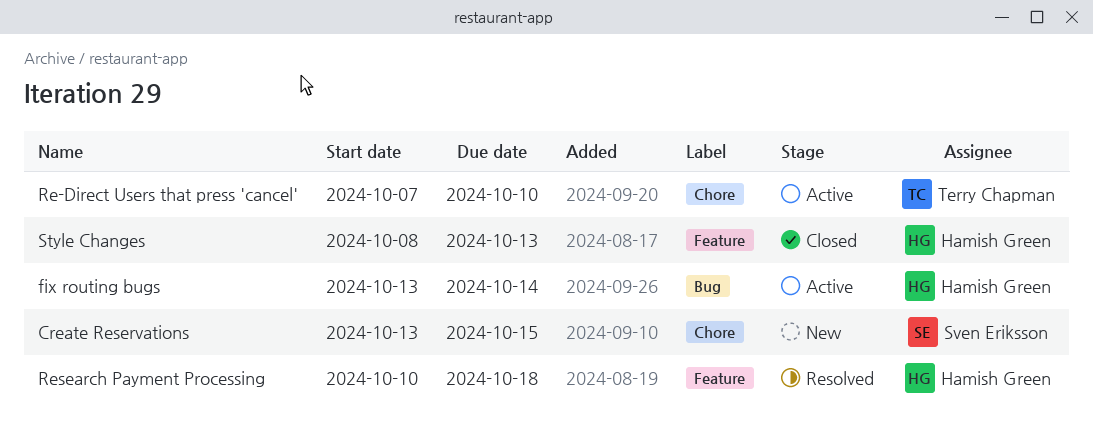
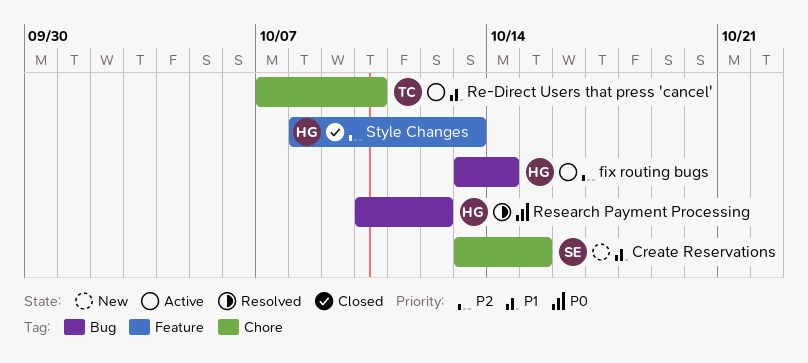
Research Payment Processing, label: Feature -> Bug
Research Payment Processing, due: Oct 18 -> Oct 12

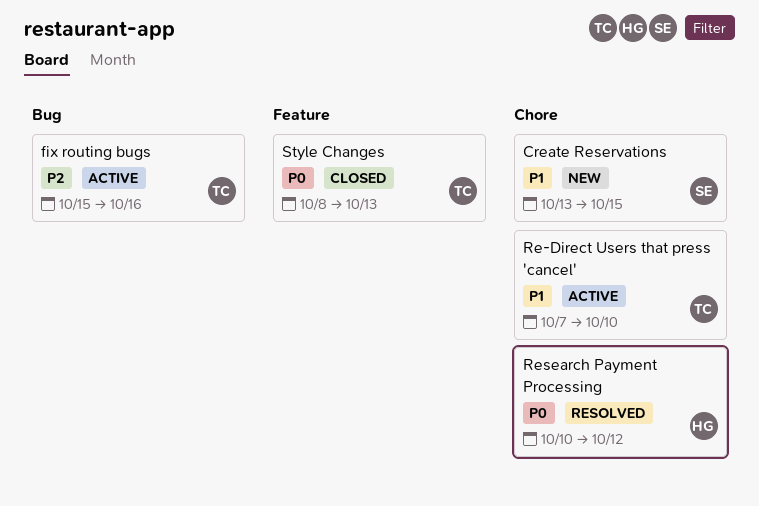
fix routing bugs, owner: HG -> TC
fix routing bugs, start: Oct 13 -> Oct 15
fix routing bugs, due: Oct 14 -> Oct 16
Research Payment Processing, label: Bug -> Chore
Style Changes, owner: HG -> TC
Style Changes, priority: P2 -> P0

